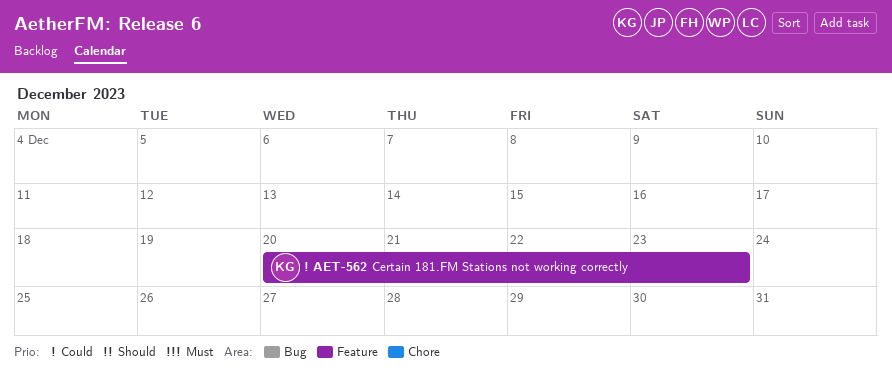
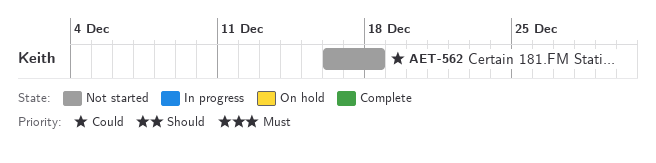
AET-562, start: Dec 20 -> Dec 16
AET-562, due: Dec 23 -> Dec 18

